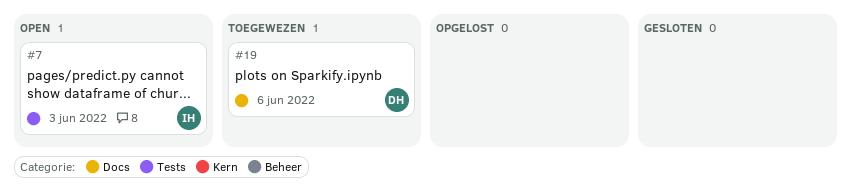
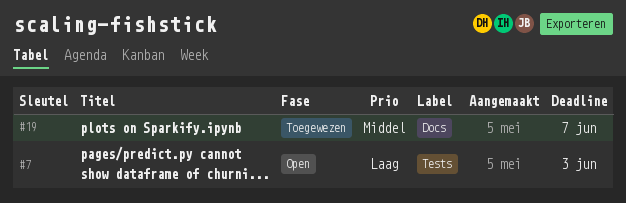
#19, due: Jun 6 -> Jun 7

